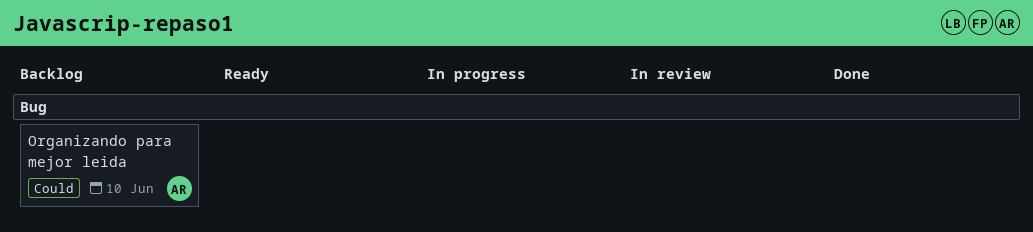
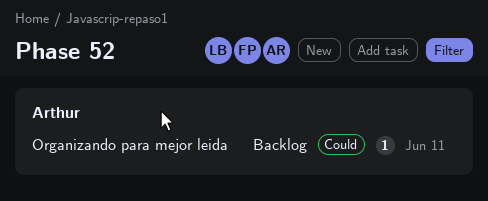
Organizando para mejor leida, due: Jun 10 -> Jun 11

